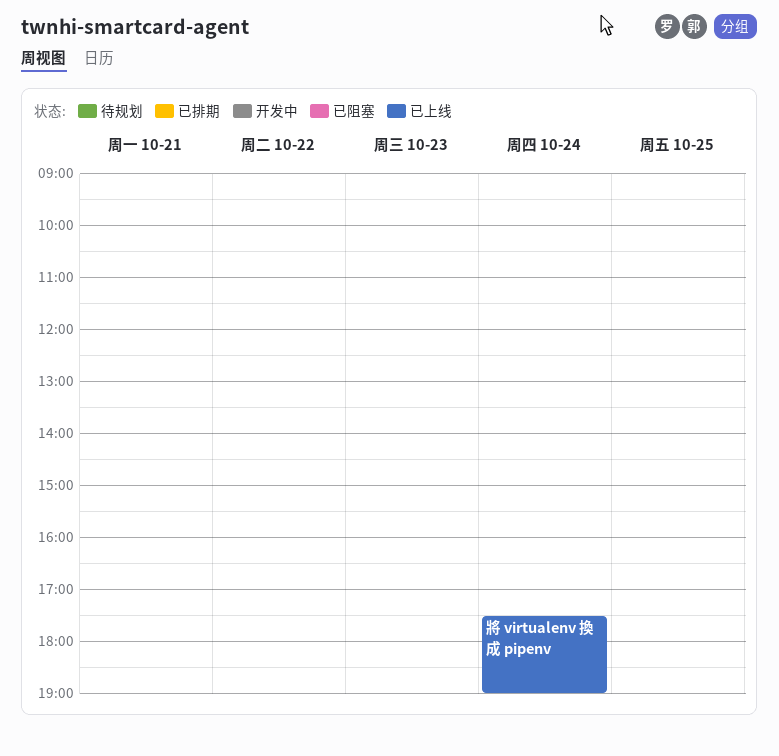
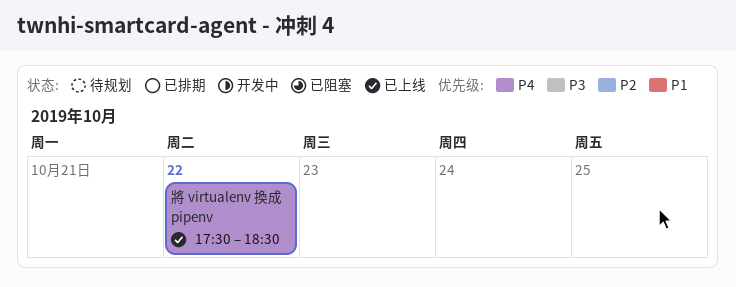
將 virtualenv 換成 pipenv, day: Oct 24 -> Oct 22
將 virtualenv 換成 pipenv, ends: 19:00 -> 18:30

